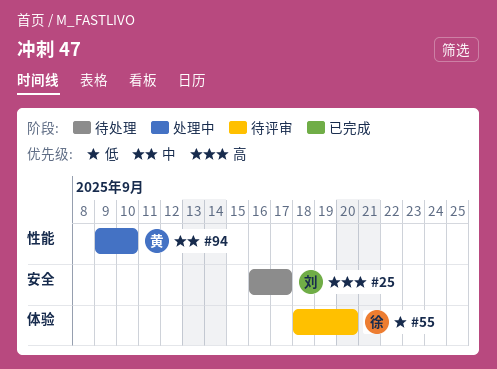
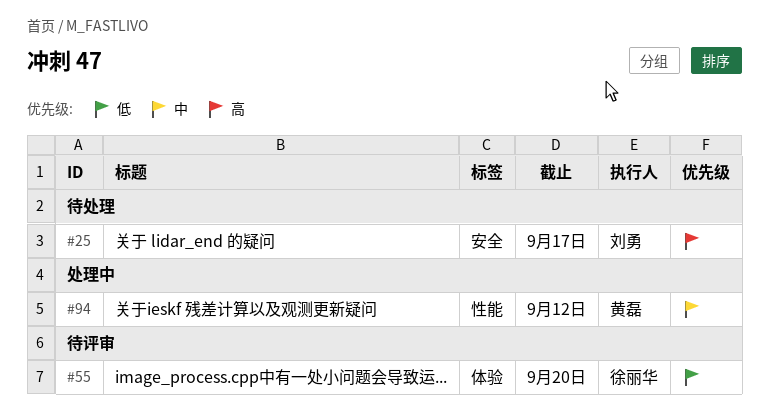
#94, due: Sep 10 -> Sep 12

